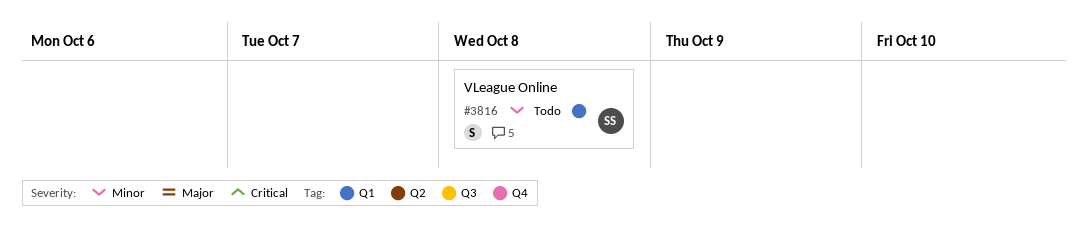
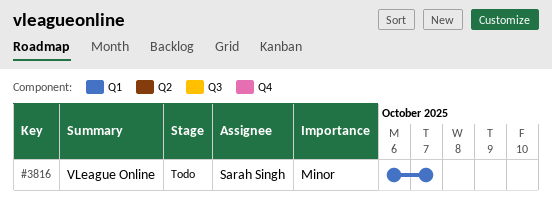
#3816, due: Oct 8 -> Oct 7

